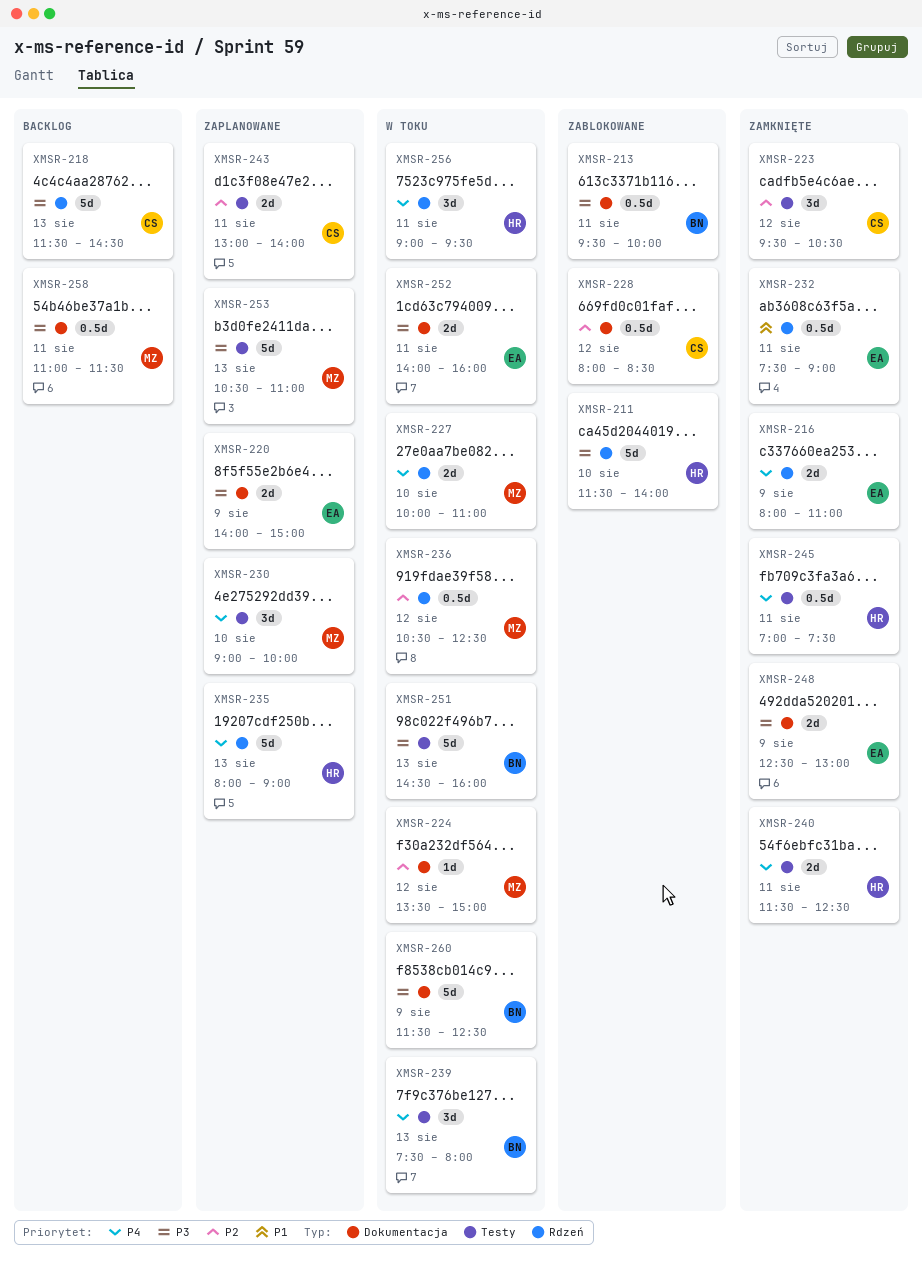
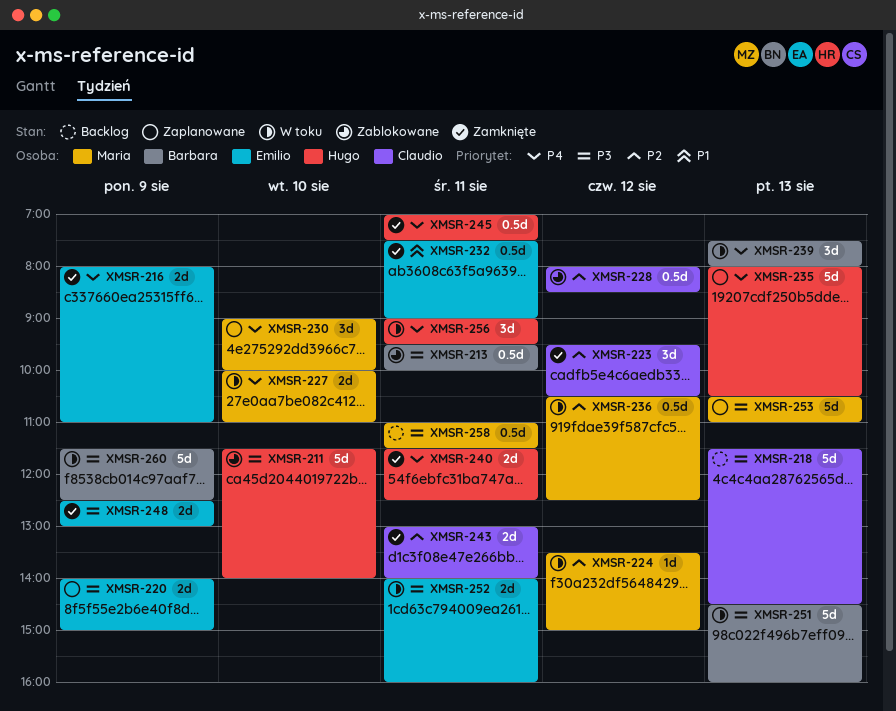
XMSR-235, ends: 09:00 -> 10:30
XMSR-243, status: Zaplanowane -> Zamknięte

